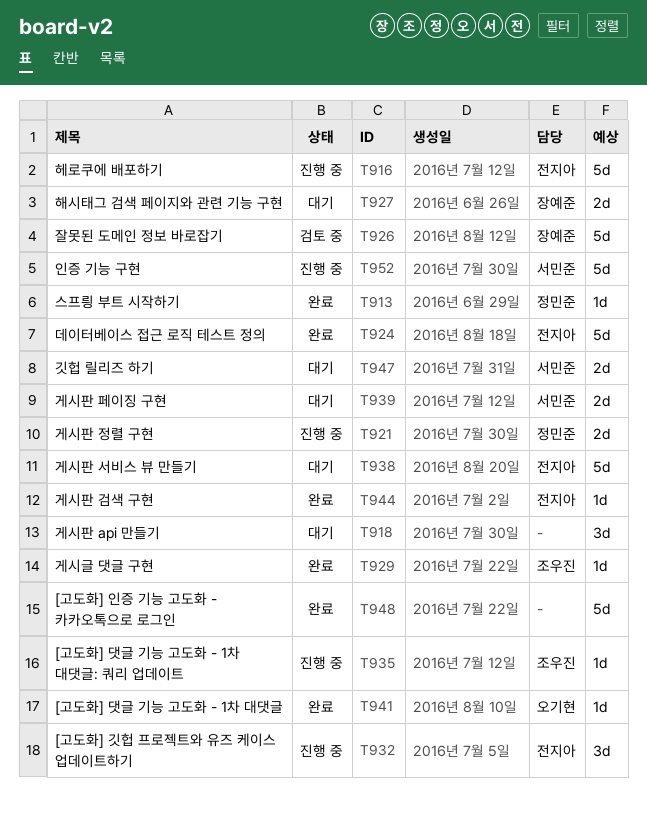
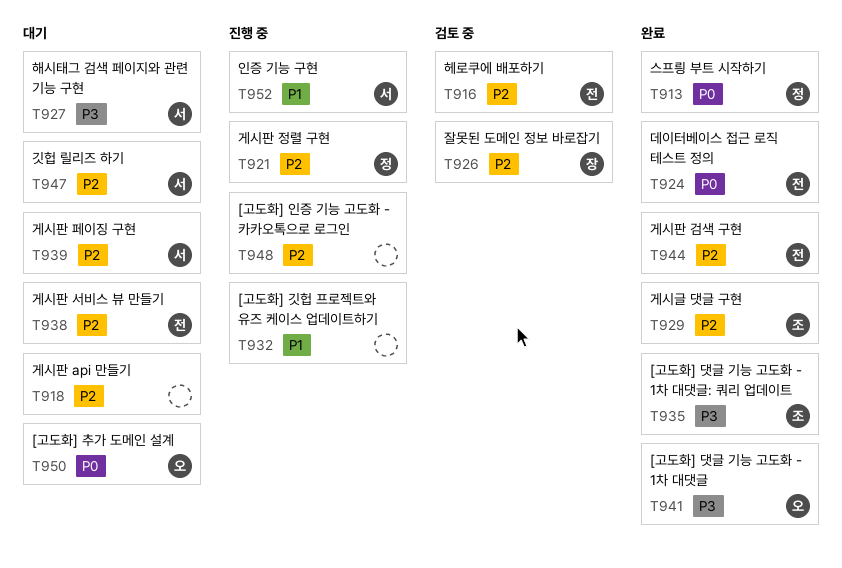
T916, status: 진행 중 -> 검토 중
T927, owner: 장예준 -> 서민준
T932, owner: 전지아 -> none
T935, status: 진행 중 -> 완료
T948, status: 완료 -> 진행 중
T950: none -> present

